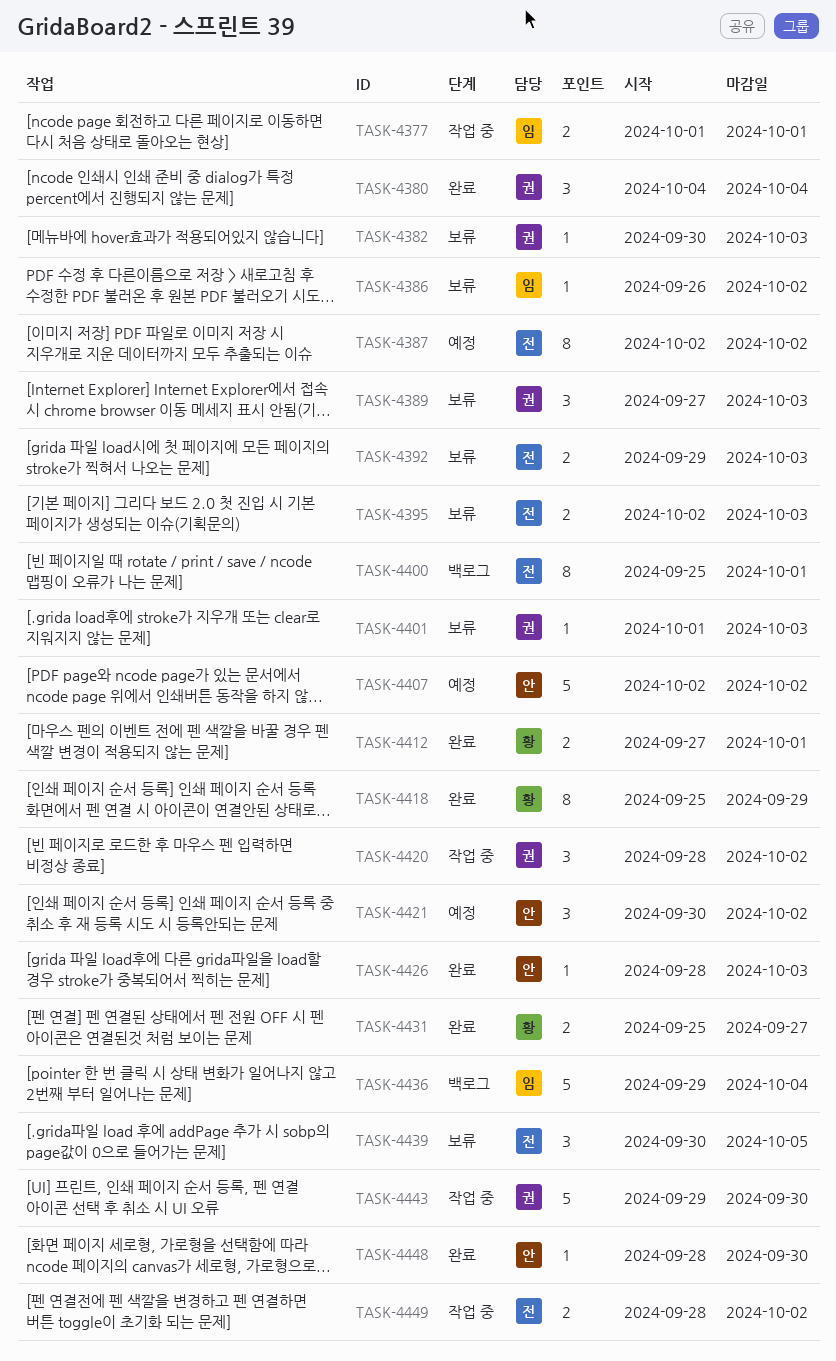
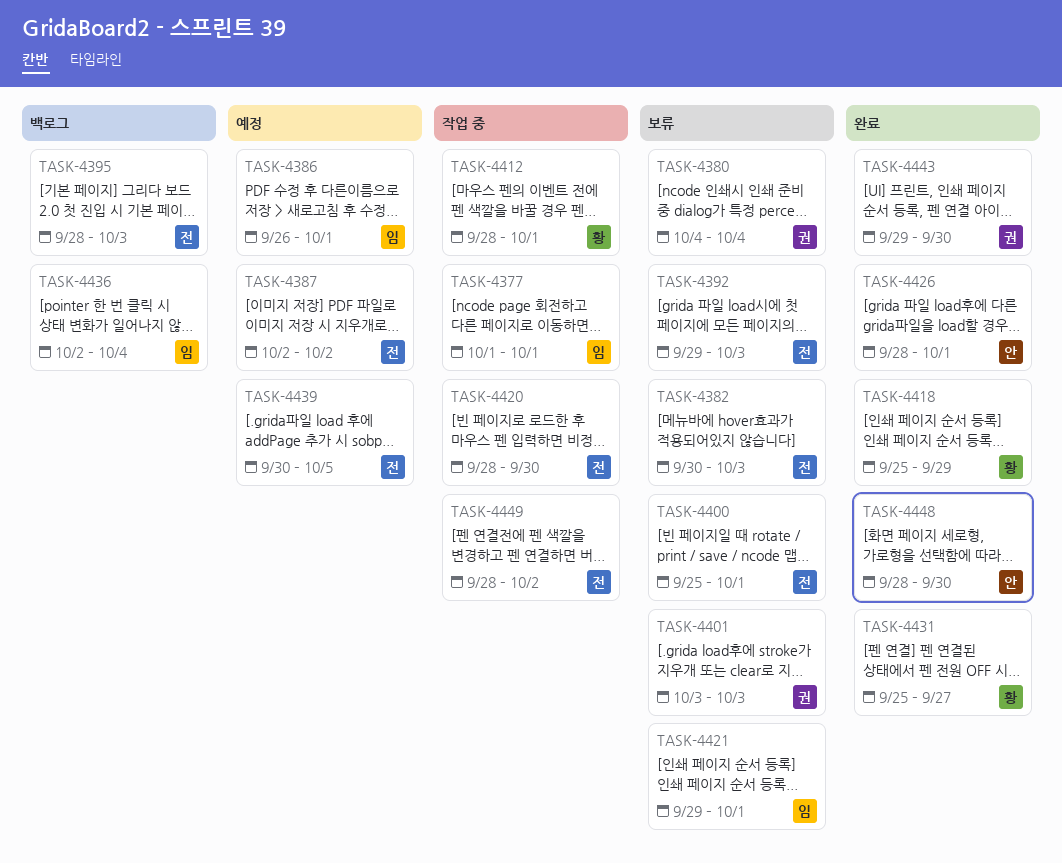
TASK-4380, status: 완료 -> 보류
TASK-4382, owner: 권 -> 전
TASK-4386, status: 보류 -> 예정
TASK-4386, due: Oct 2 -> Oct 1
TASK-4389: present -> none
TASK-4395, status: 보류 -> 백로그
TASK-4395, start: Oct 2 -> Sep 28
TASK-4400, status: 백로그 -> 보류
TASK-4401, start: Oct 1 -> Oct 3
TASK-4407: present -> none
TASK-4412, status: 완료 -> 작업 중
TASK-4412, start: Sep 27 -> Sep 28
TASK-4420, owner: 권 -> 전
TASK-4420, due: Oct 2 -> Sep 30
TASK-4421, status: 예정 -> 보류
TASK-4421, owner: 안 -> 임
TASK-4421, start: Sep 30 -> Sep 29
TASK-4421, due: Oct 2 -> Oct 1
TASK-4426, due: Oct 3 -> Oct 1
TASK-4436, start: Sep 29 -> Oct 2
TASK-4439, status: 보류 -> 예정
TASK-4443, status: 작업 중 -> 완료

